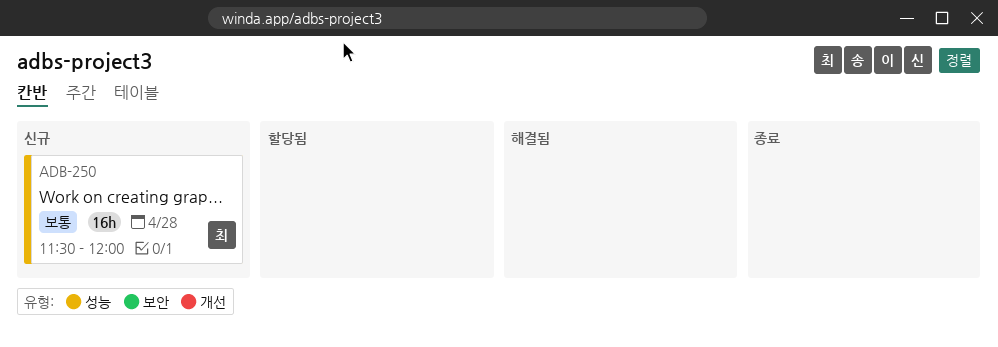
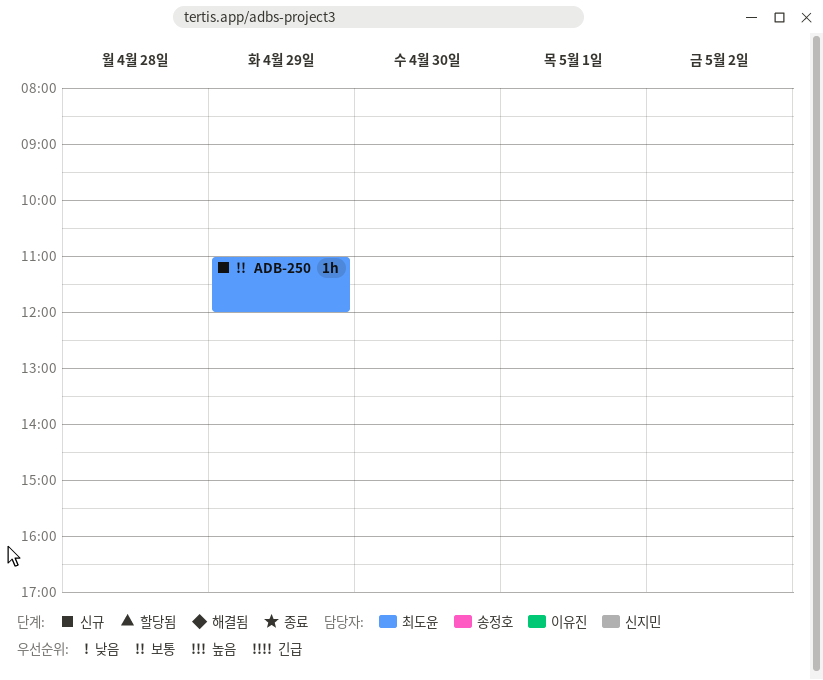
ADB-250, estimate: 16h -> 1h
ADB-250, day: Apr 28 -> Apr 29
ADB-250, begins: 11:30 -> 11:00

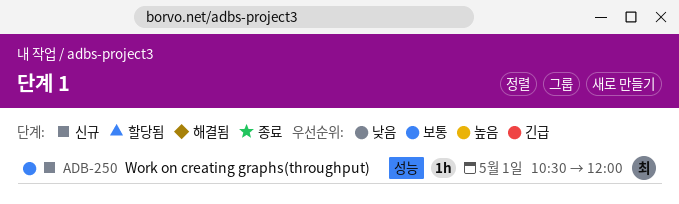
ADB-250, day: Apr 29 -> May 1
ADB-250, begins: 11:00 -> 10:30

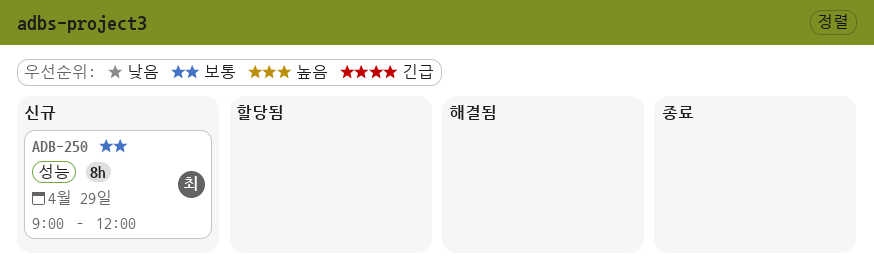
ADB-250, estimate: 1h -> 8h
ADB-250, day: May 1 -> Apr 29
ADB-250, begins: 10:30 -> 09:00

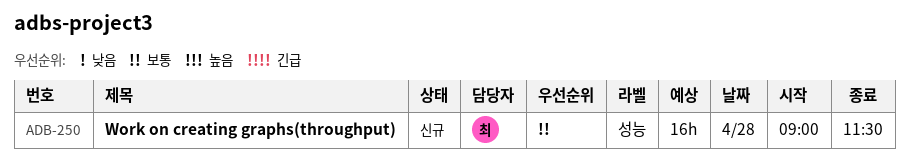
ADB-250, estimate: 8h -> 16h
ADB-250, day: Apr 29 -> Apr 28
ADB-250, ends: 12:00 -> 11:30

